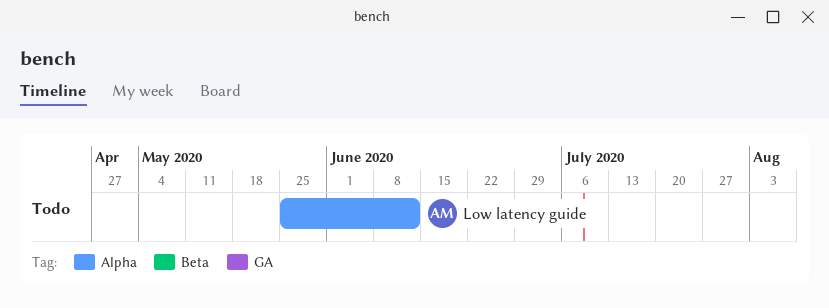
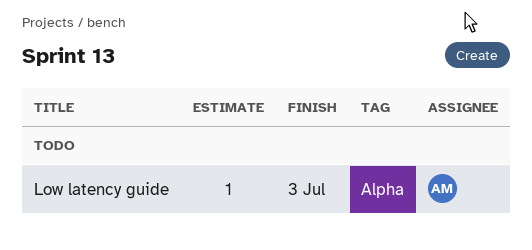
Low latency guide, due: Jun 12 -> Jul 3

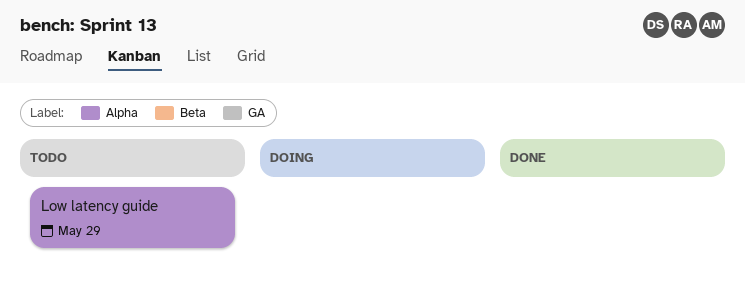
Low latency guide, due: Jul 3 -> May 29

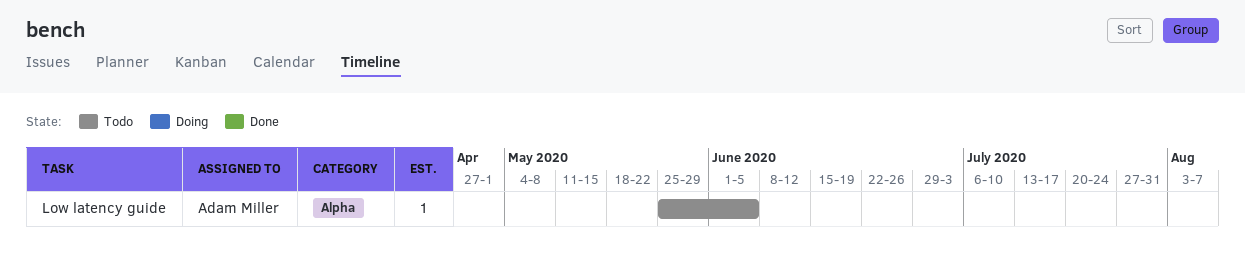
Low latency guide, due: May 29 -> Jun 5

